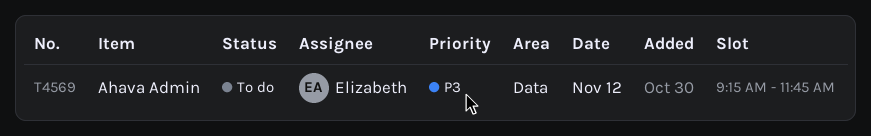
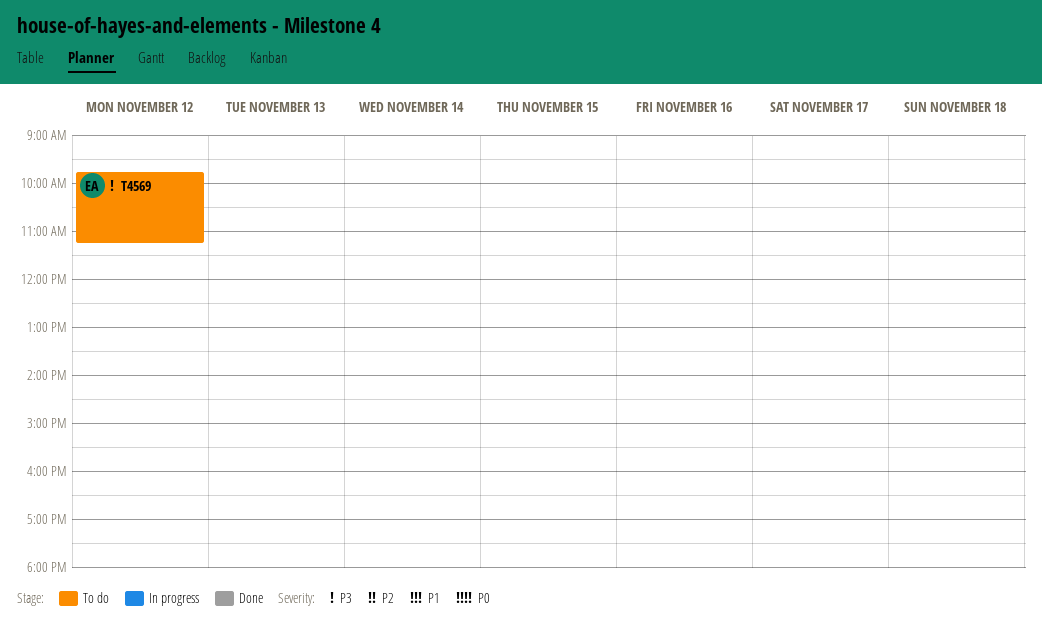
T4569, begins: 09:15 -> 09:45
T4569, ends: 11:45 -> 11:15

